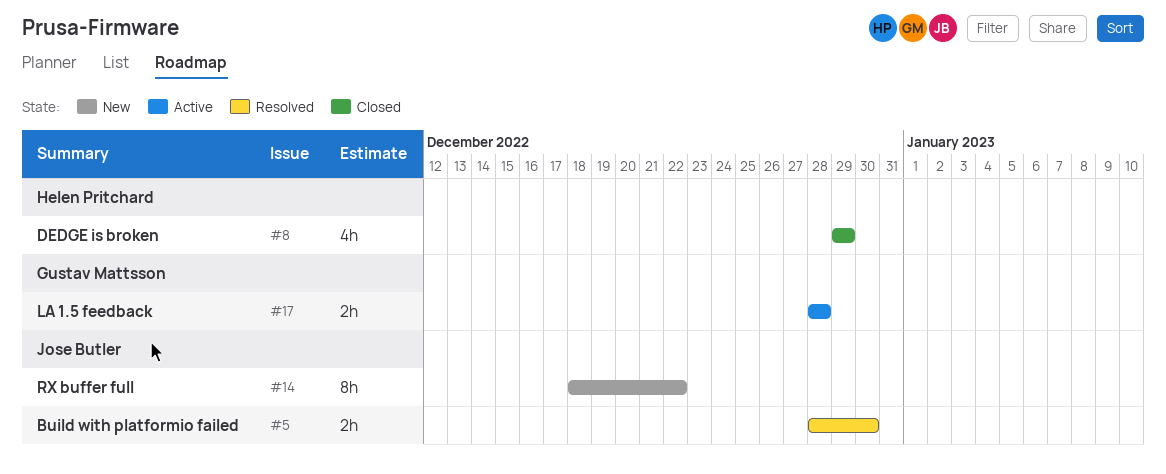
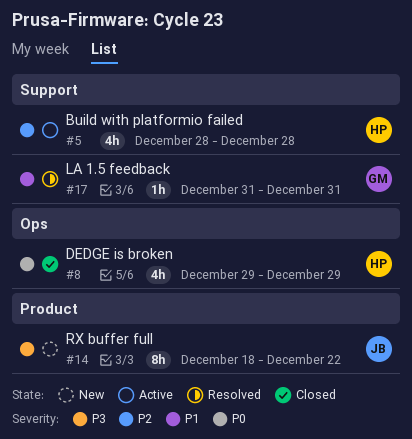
#5, status: Resolved -> Active
#5, owner: Jose Butler -> Helen Pritchard
#5, estimate: 2h -> 4h
#5, due: Dec 30 -> Dec 28
#17, status: Active -> Resolved
#17, estimate: 2h -> 1h
#17, start: Dec 28 -> Dec 31
#17, due: Dec 28 -> Dec 31

